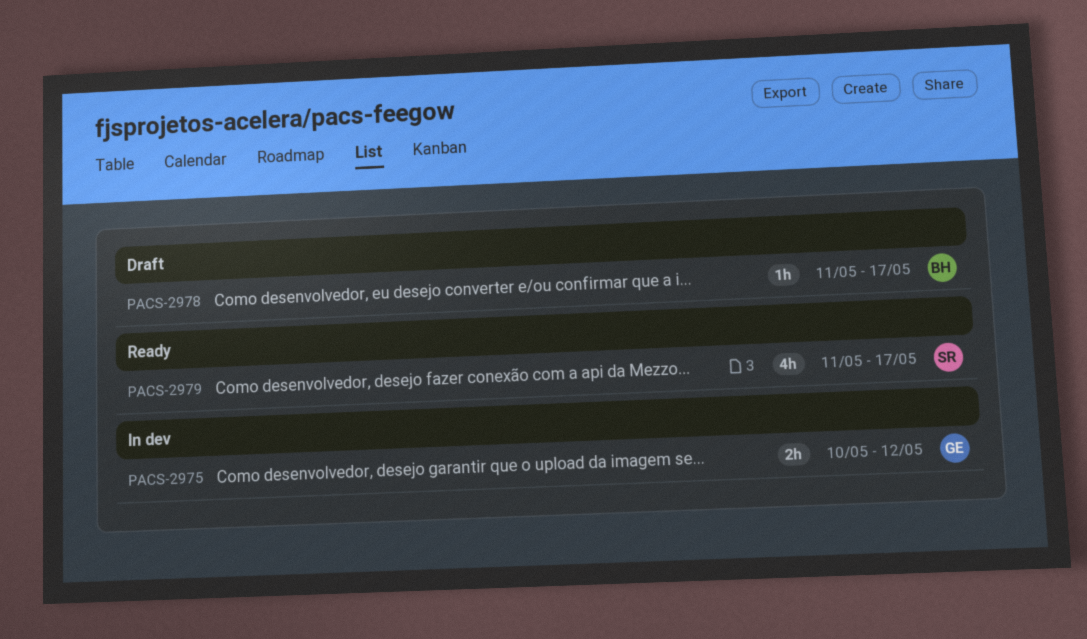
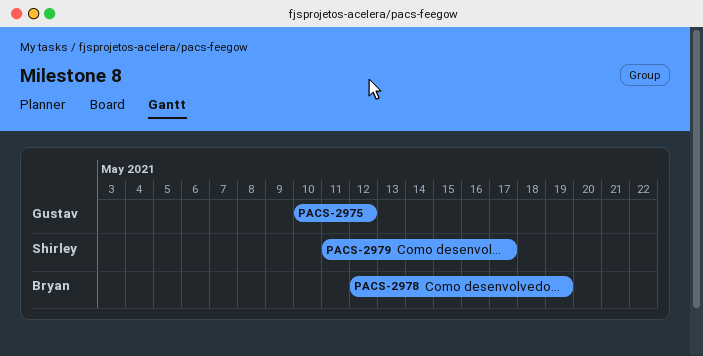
PACS-2978, start: May 11 -> May 12
PACS-2978, due: May 17 -> May 19

